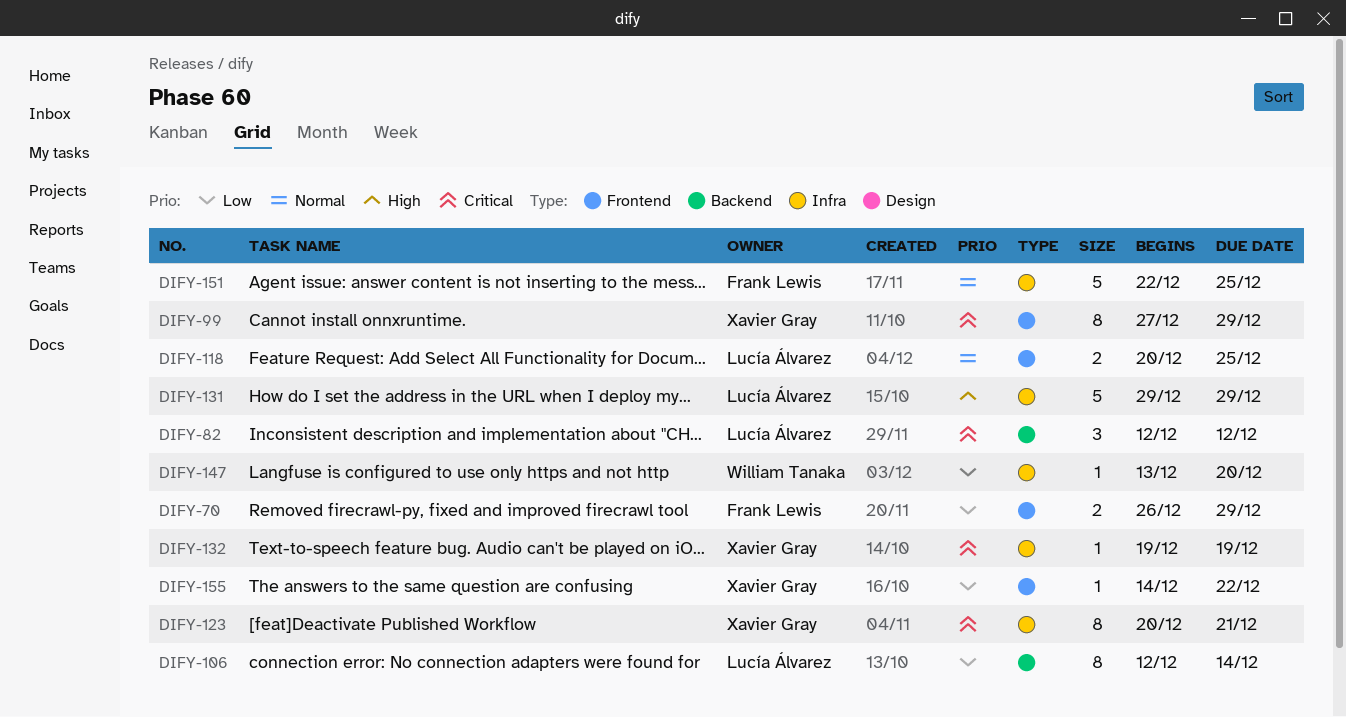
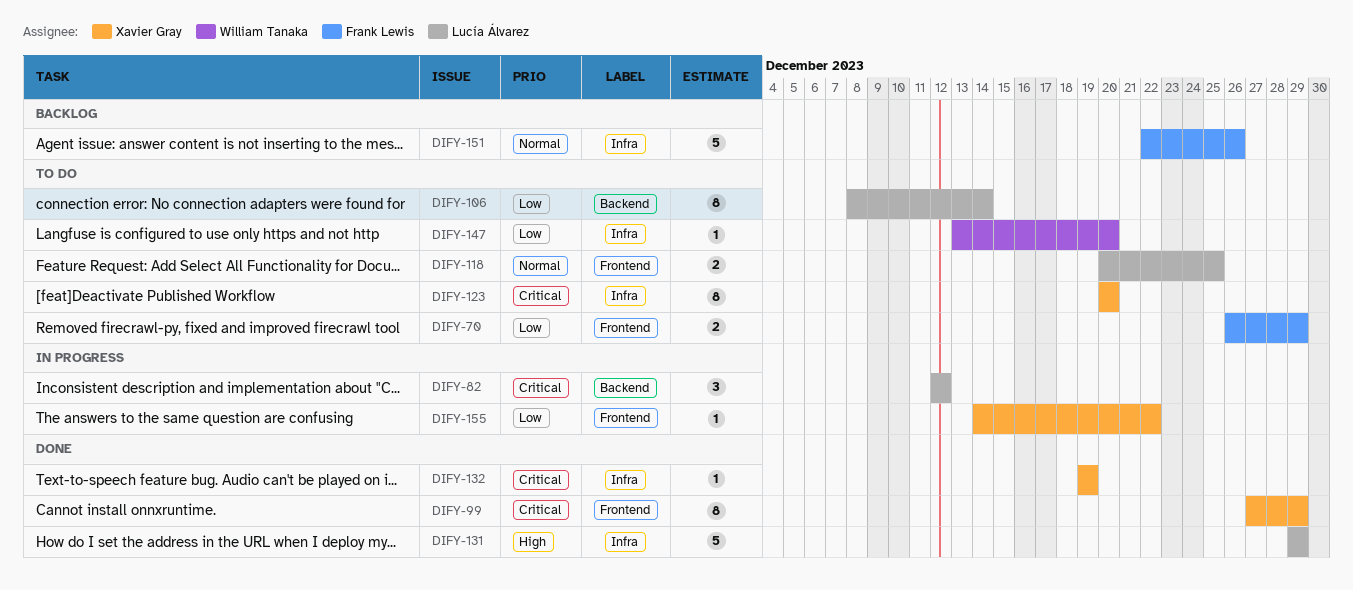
DIFY-106, start: Dec 12 -> Dec 8
DIFY-123, due: Dec 21 -> Dec 20
DIFY-151, due: Dec 25 -> Dec 26

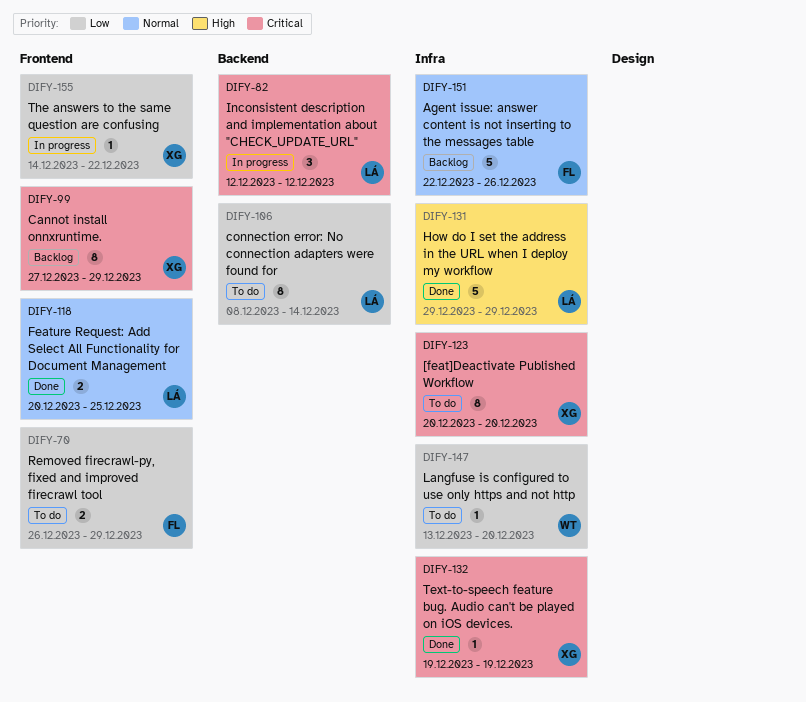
DIFY-99, status: Done -> Backlog
DIFY-118, status: To do -> Done

